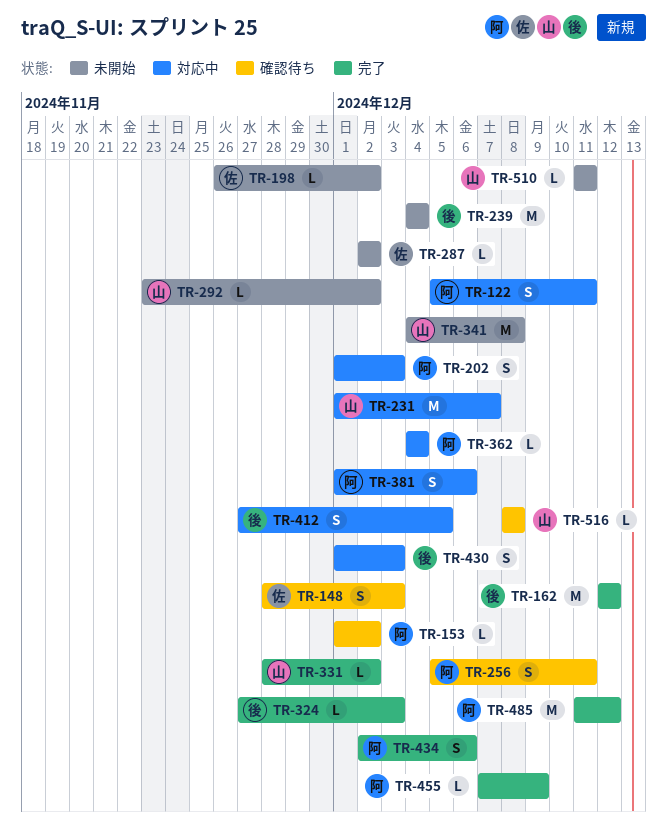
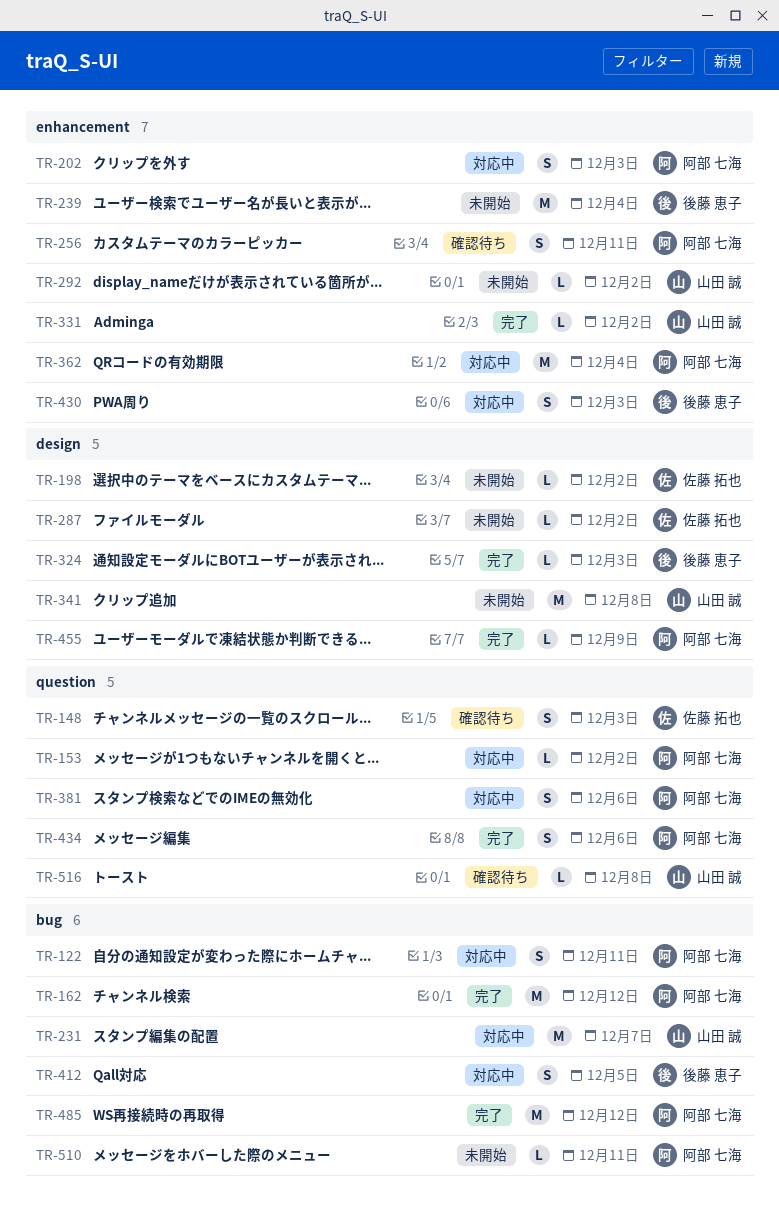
TR-153, status: 確認待ち -> 対応中
TR-162, owner: 後藤 恵子 -> 阿部 七海
TR-362, estimate: L -> M
TR-510, owner: 山田 誠 -> 阿部 七海

